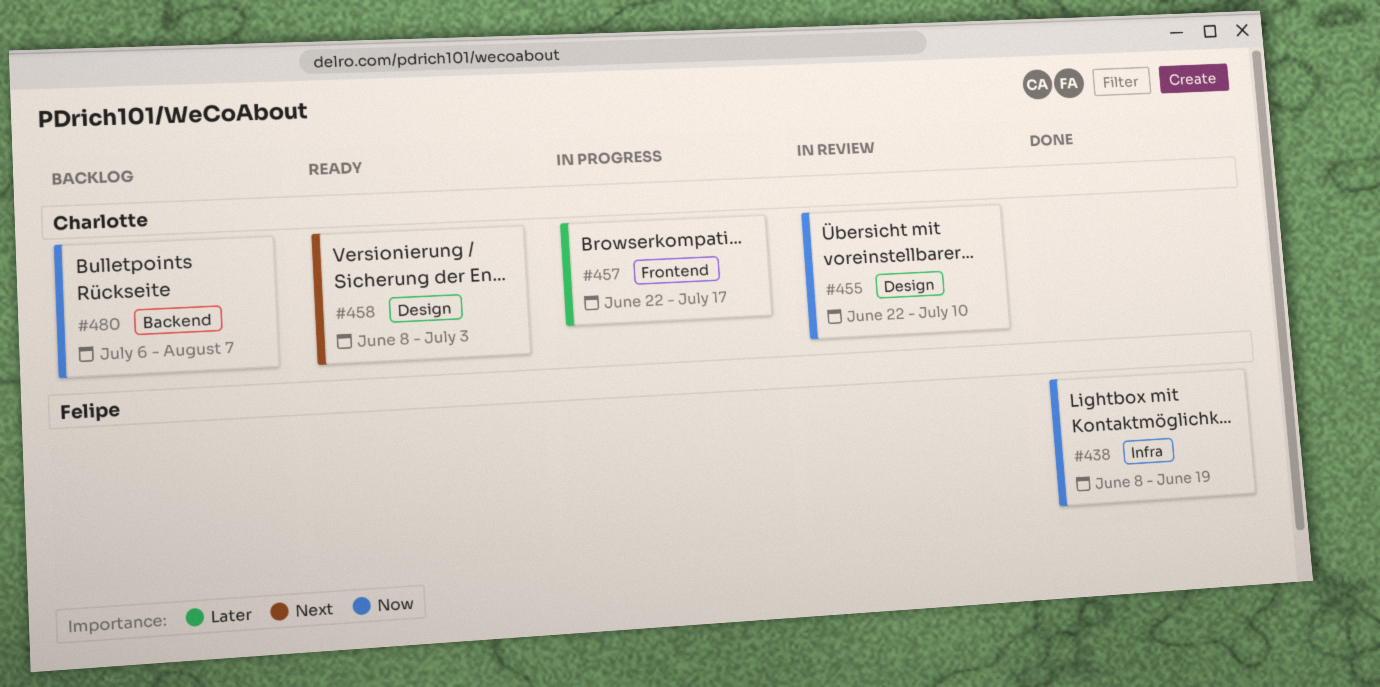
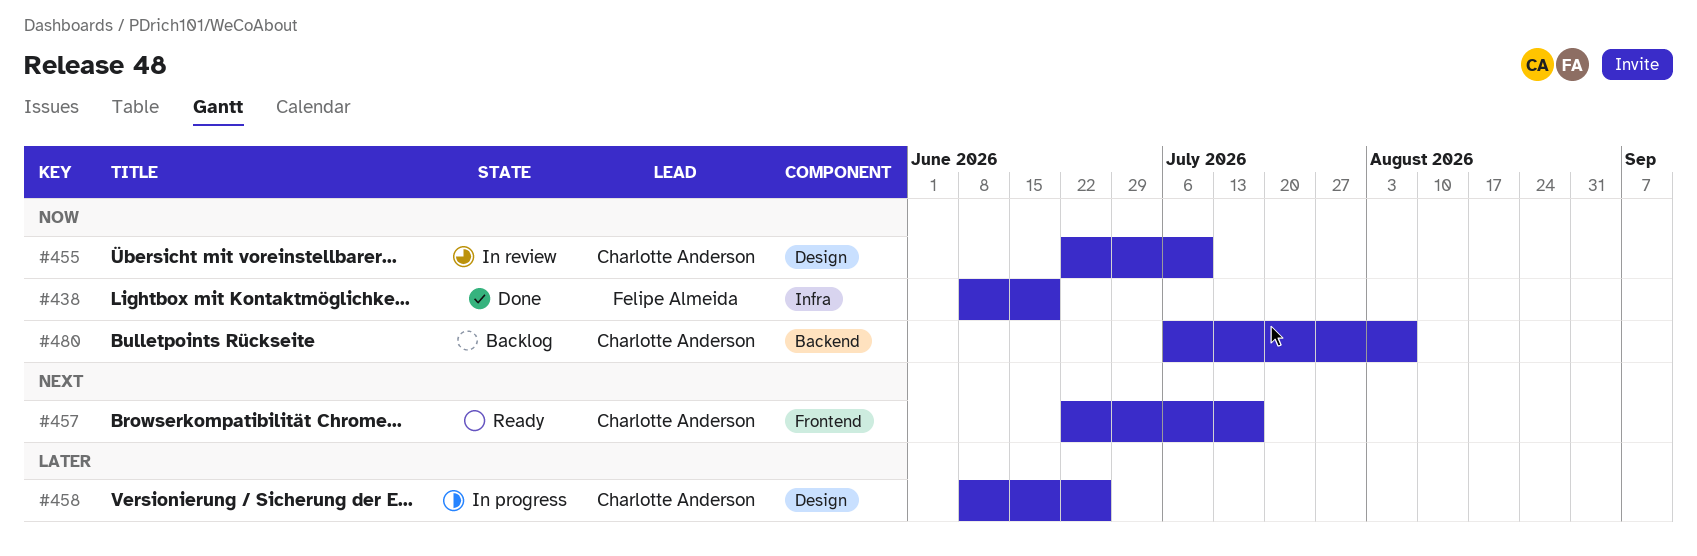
#457, status: In progress -> Ready
#457, priority: Later -> Next
#458, status: Ready -> In progress
#458, priority: Next -> Later
#458, due: Jul 3 -> Jun 26

